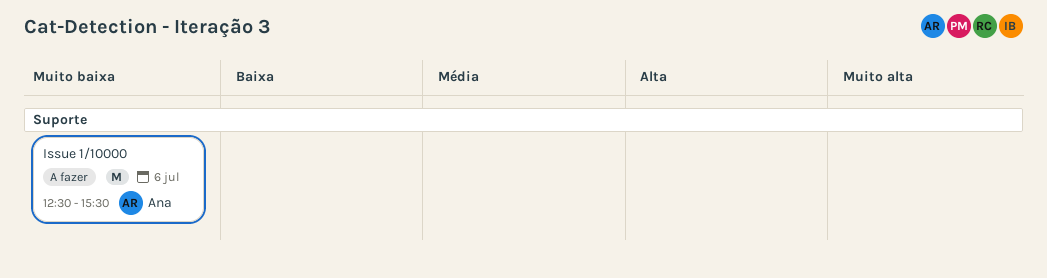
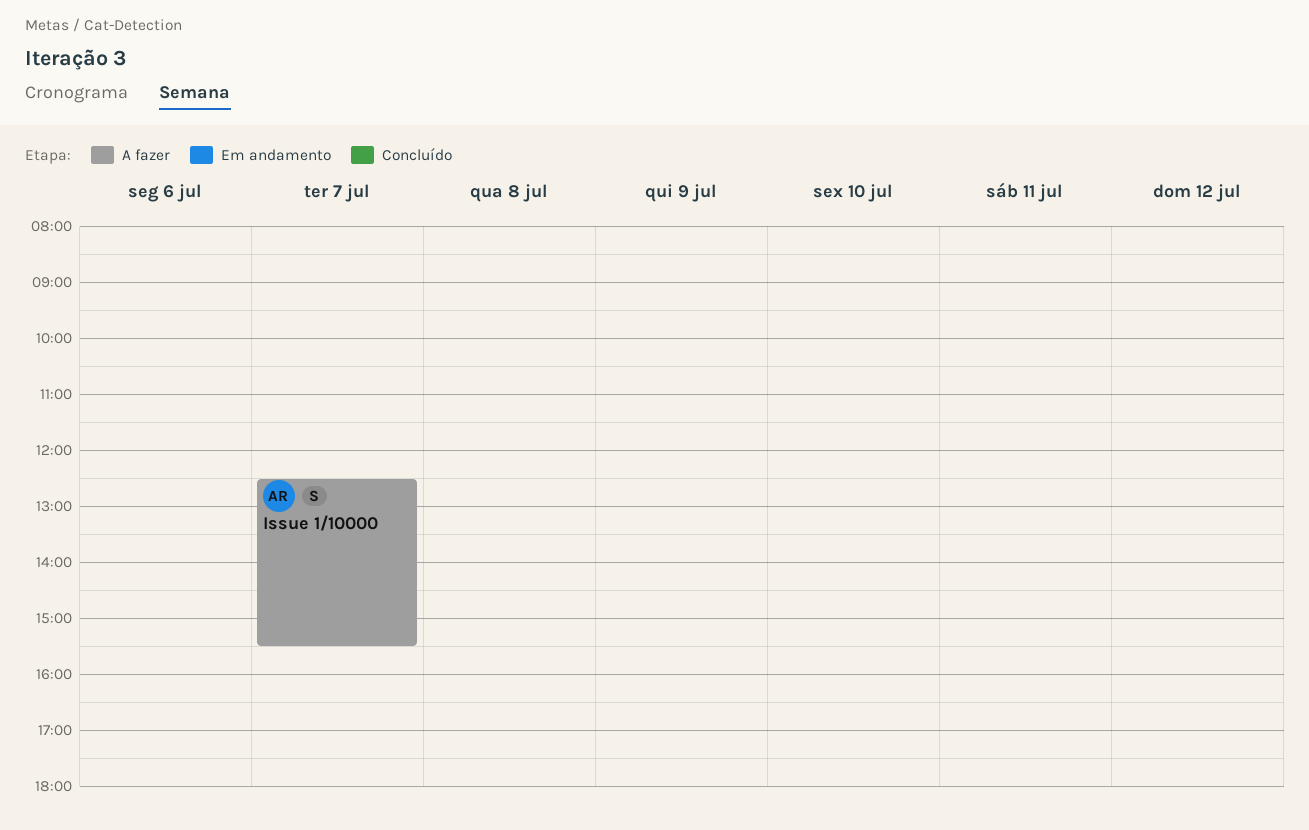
Issue 1/10000, estimate: M -> S
Issue 1/10000, day: Jul 6 -> Jul 7

